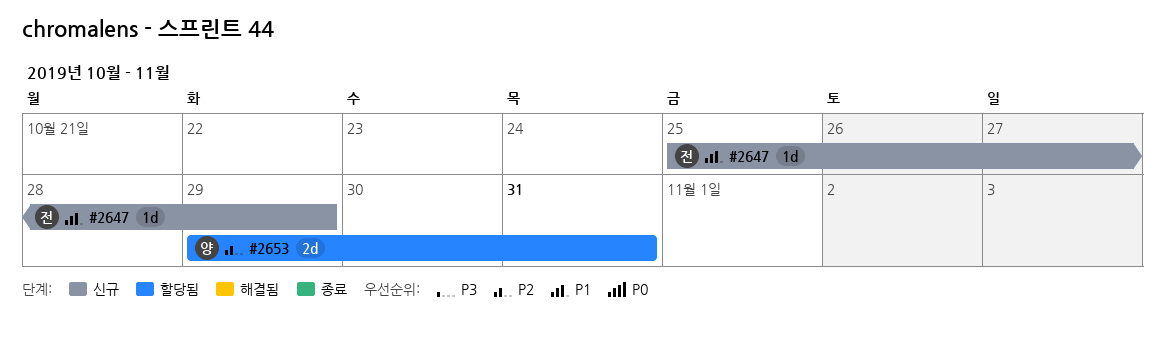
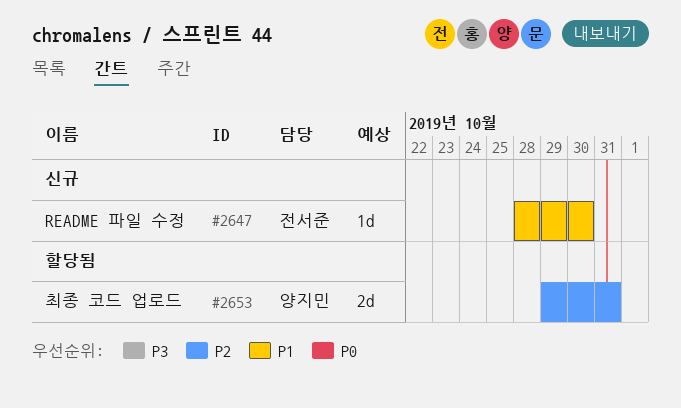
#2647, start: Oct 25 -> Oct 28
#2647, due: Oct 29 -> Oct 30

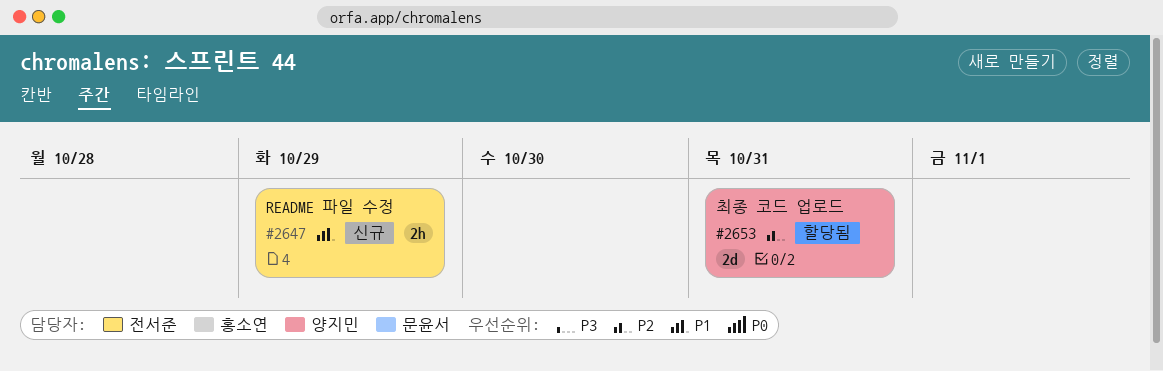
#2647, estimate: 1d -> 2h
#2647, due: Oct 30 -> Oct 29

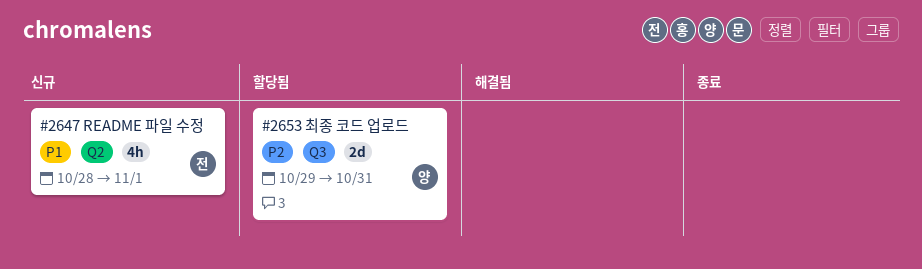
#2647, estimate: 2h -> 4h
#2647, due: Oct 29 -> Nov 1

